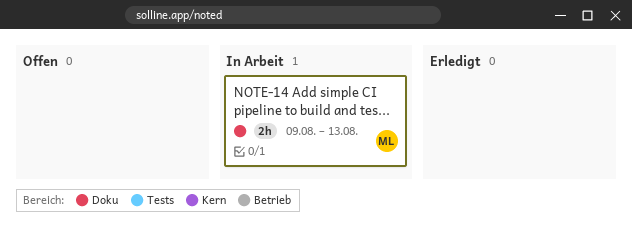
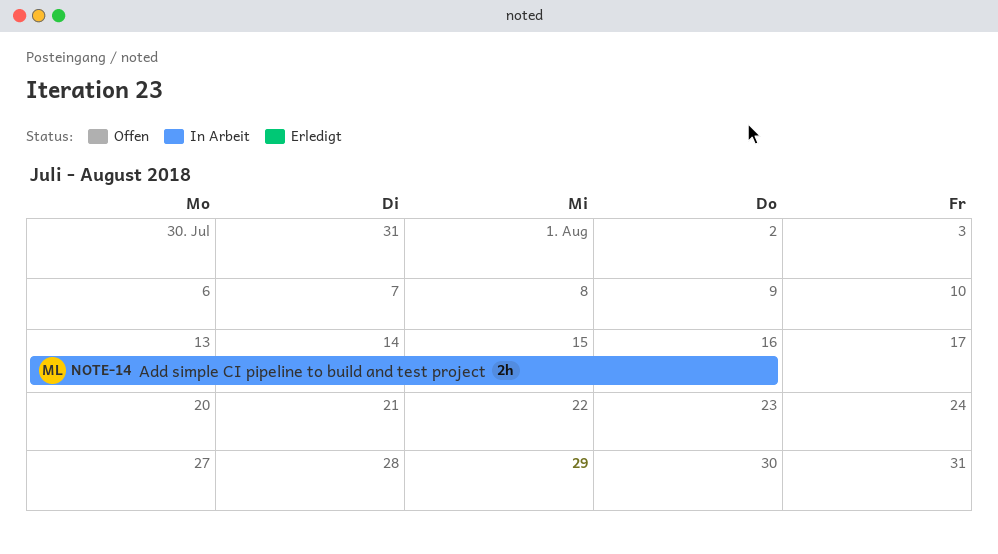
NOTE-14, start: Aug 9 -> Aug 13
NOTE-14, due: Aug 13 -> Aug 16

